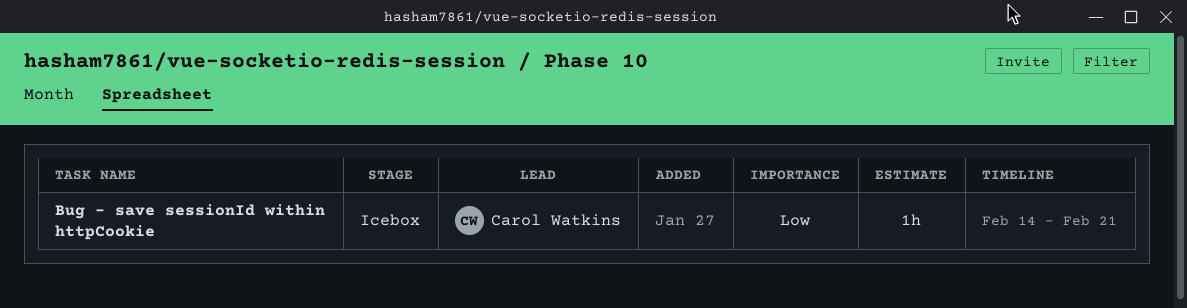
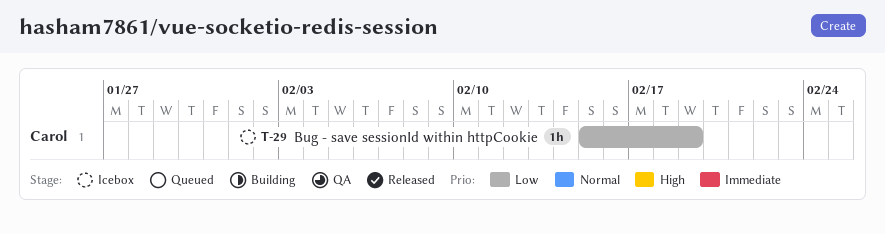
Bug - save sessionId within httpCookie, start: Feb 14 -> Feb 15
Bug - save sessionId within httpCookie, due: Feb 21 -> Feb 19

